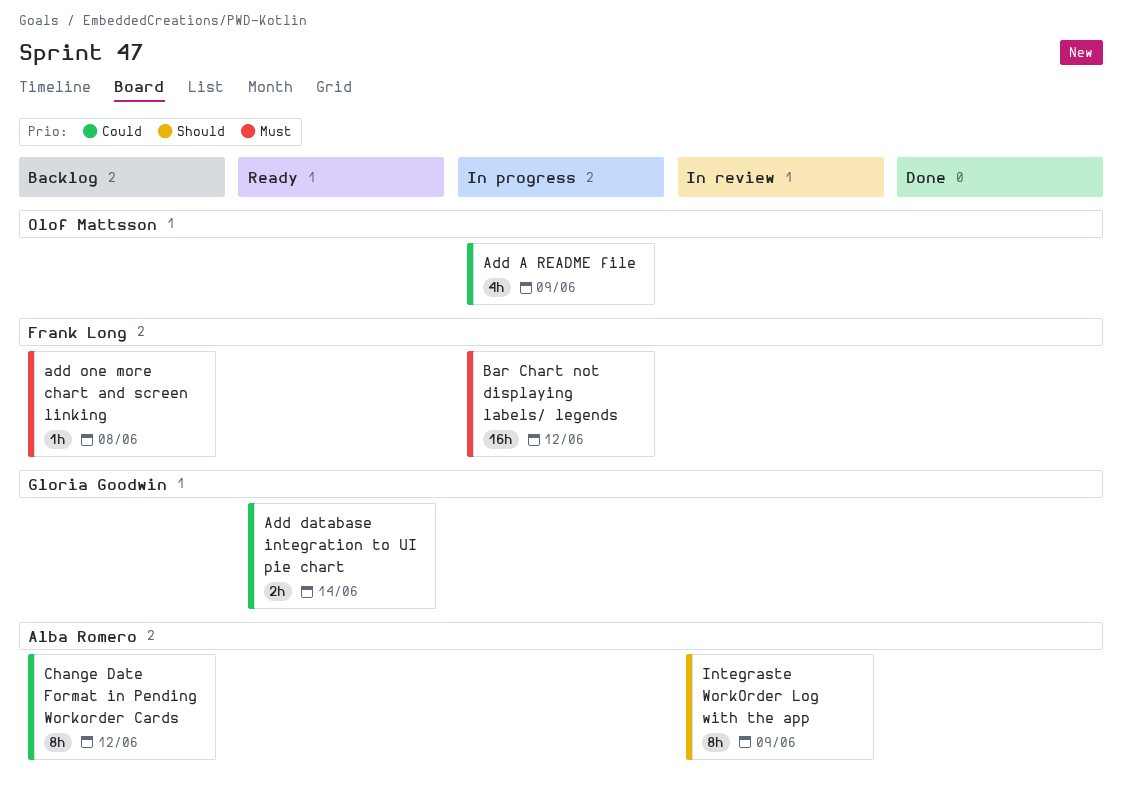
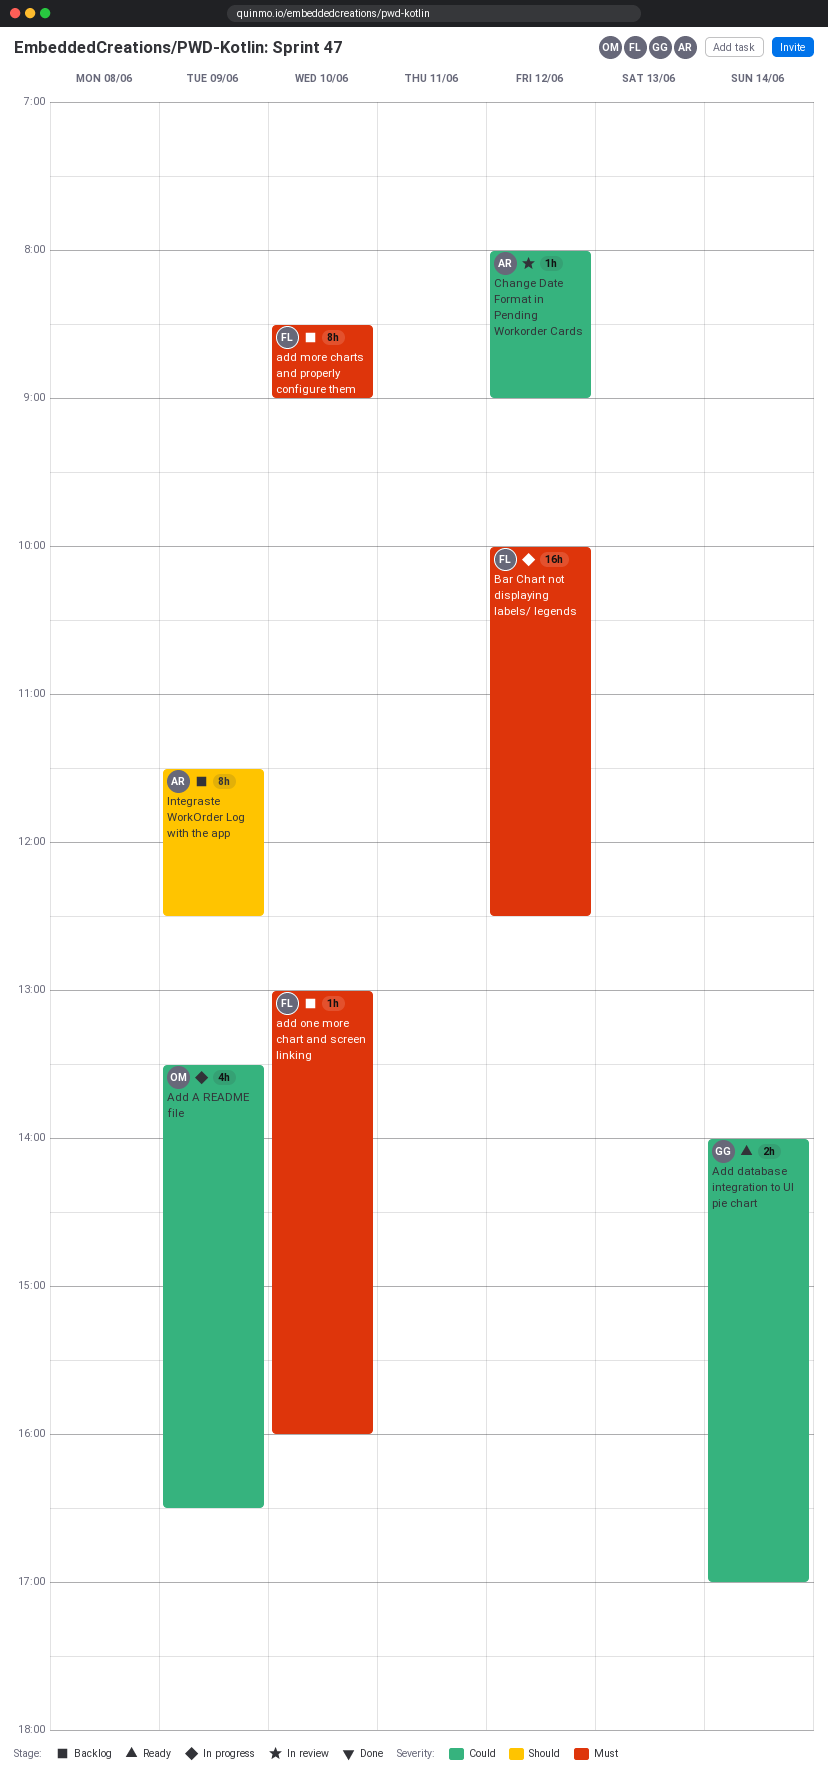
add more charts and properly configure them: none -> present
add one more chart and screen linking, day: Jun 8 -> Jun 10
Change Date Format in Pending Workorder Cards, status: Backlog -> In review
Change Date Format in Pending Workorder Cards, estimate: 8h -> 1h
Integraste WorkOrder Log with the app, status: In review -> Backlog

